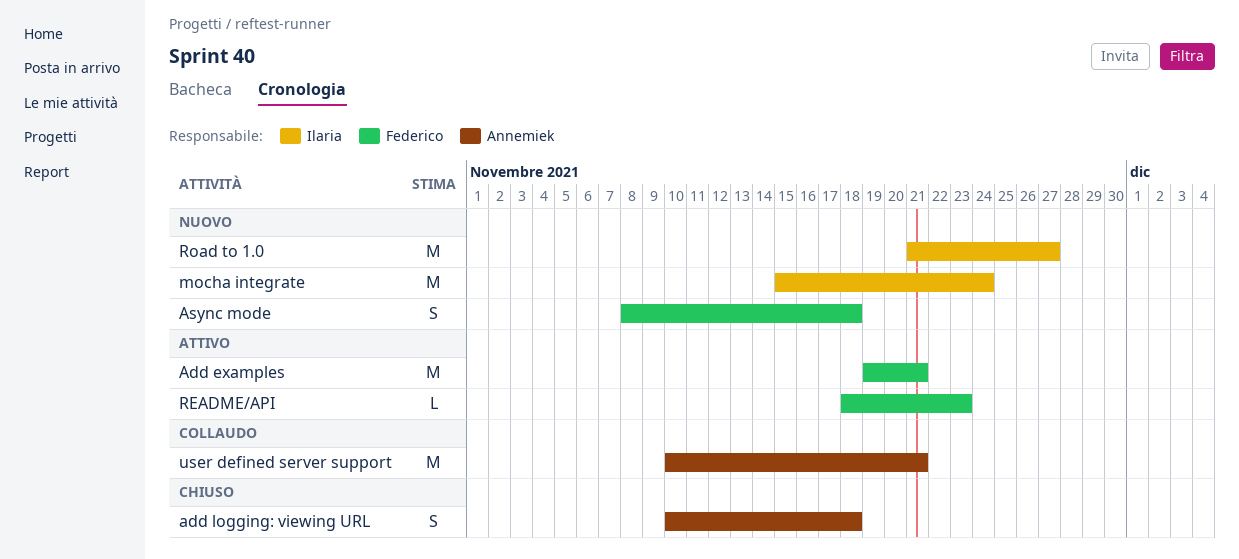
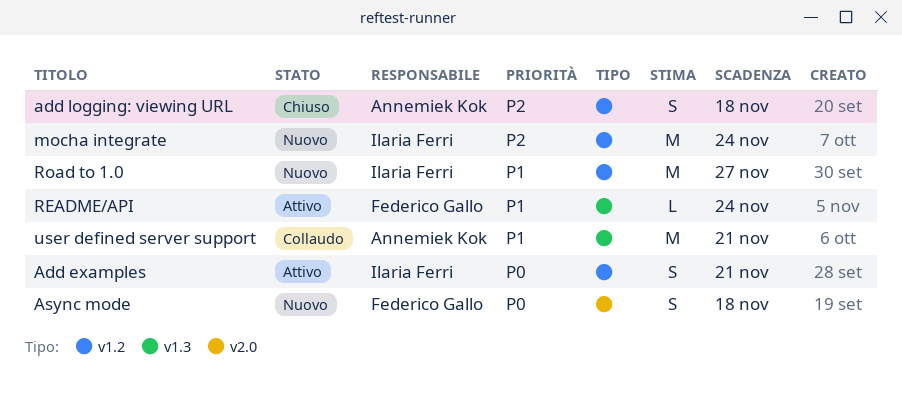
Add examples, owner: Federico Gallo -> Ilaria Ferri
Add examples, estimate: M -> S
README/API, due: Nov 23 -> Nov 24

